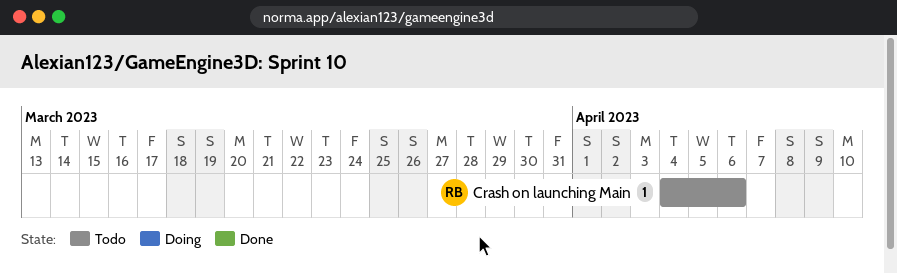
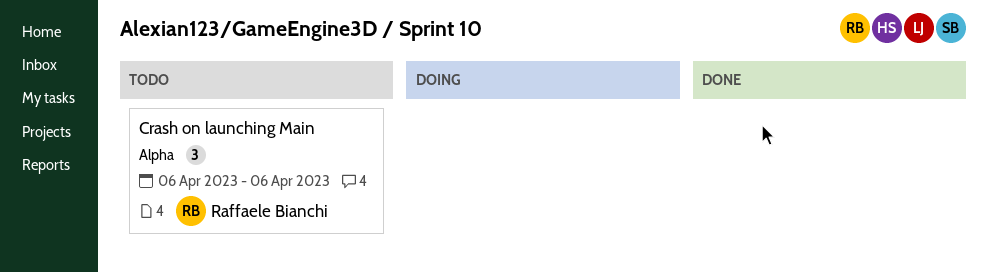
Crash on launching Main, estimate: 1 -> 3
Crash on launching Main, start: Apr 4 -> Apr 6

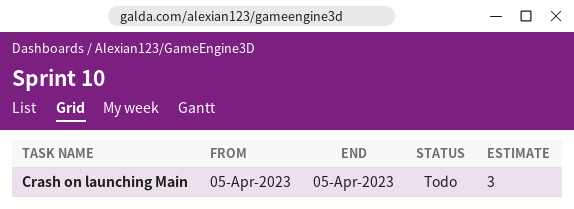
Crash on launching Main, start: Apr 6 -> Apr 5
Crash on launching Main, due: Apr 6 -> Apr 5

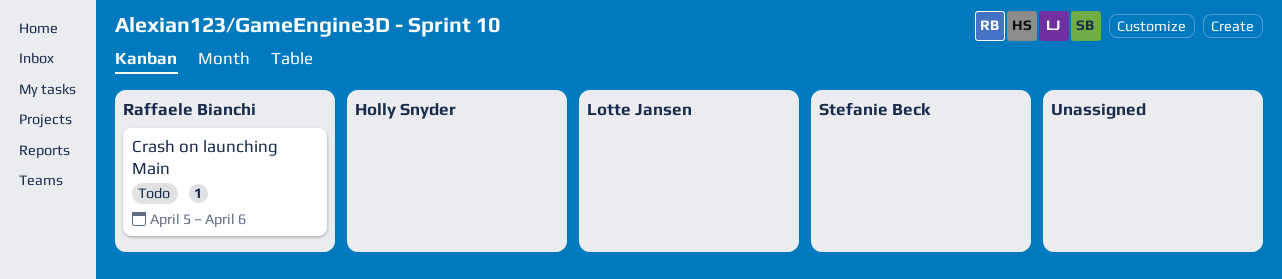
Crash on launching Main, estimate: 3 -> 1
Crash on launching Main, due: Apr 5 -> Apr 6

